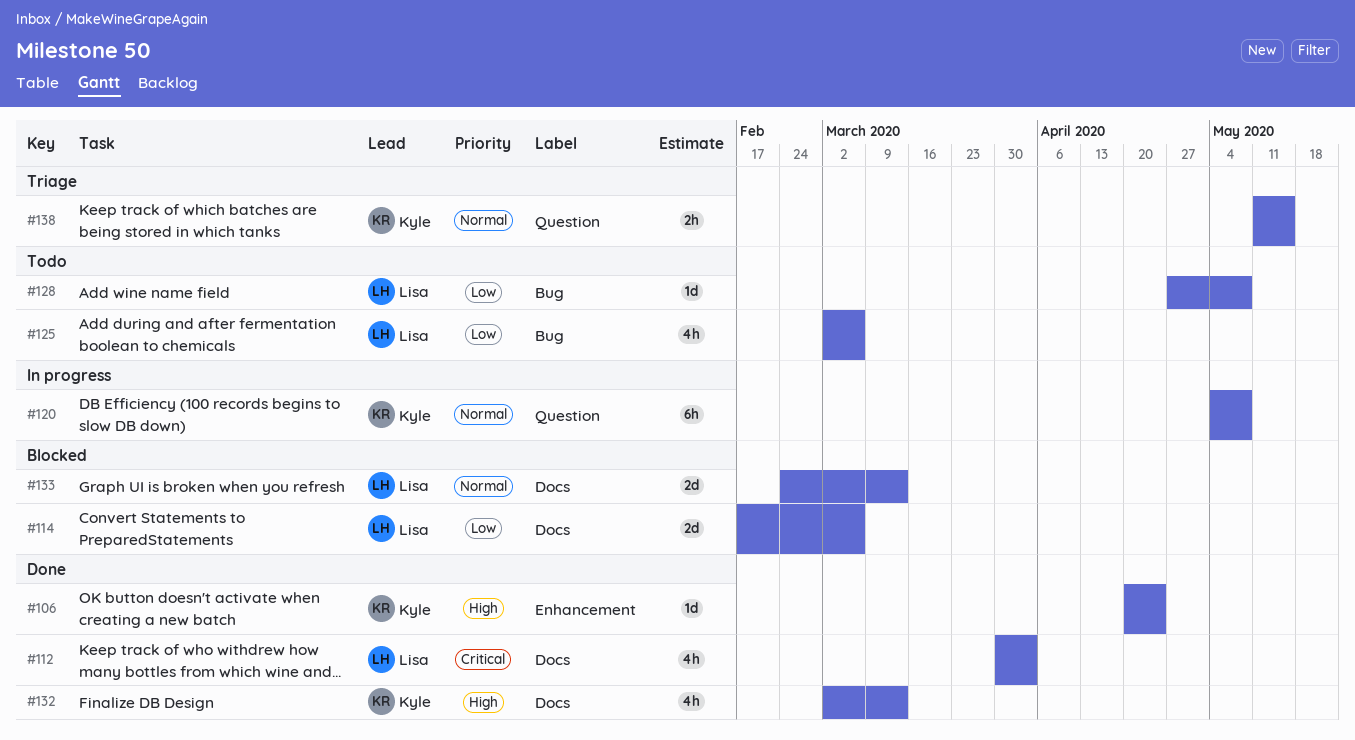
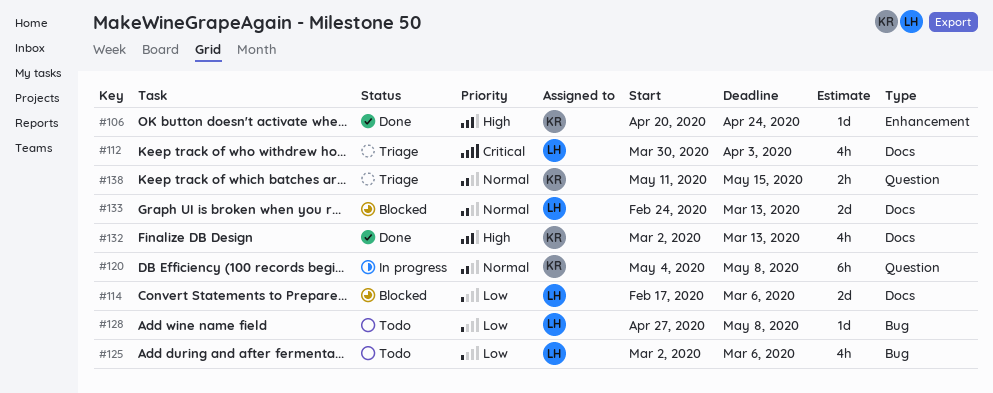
#112, status: Done -> Triage

